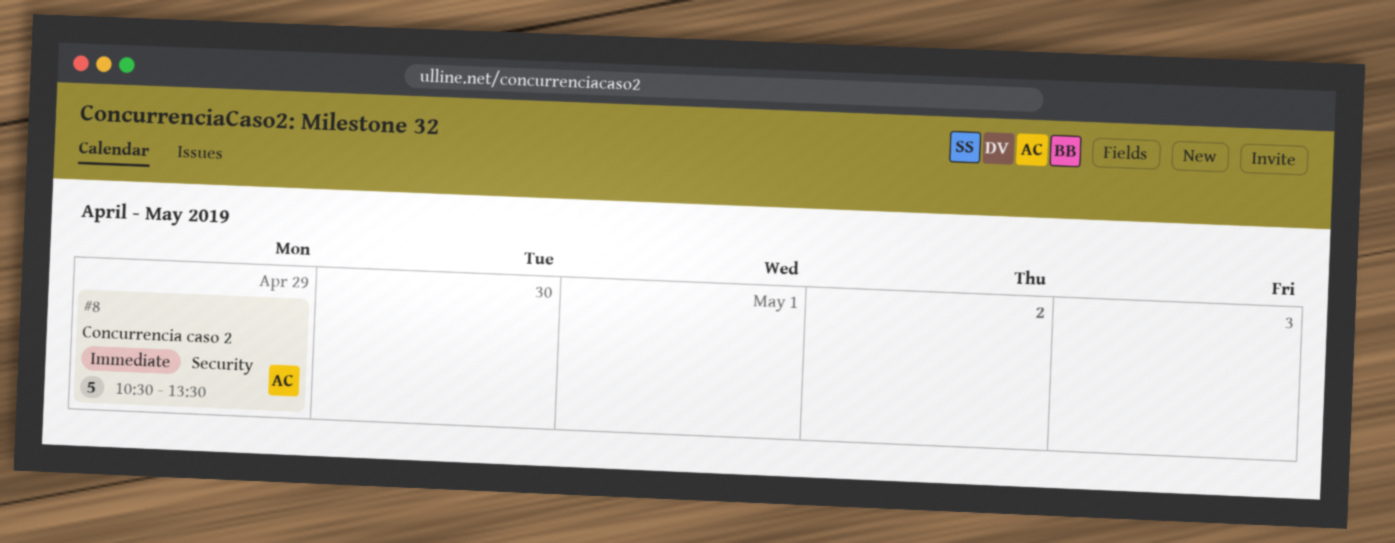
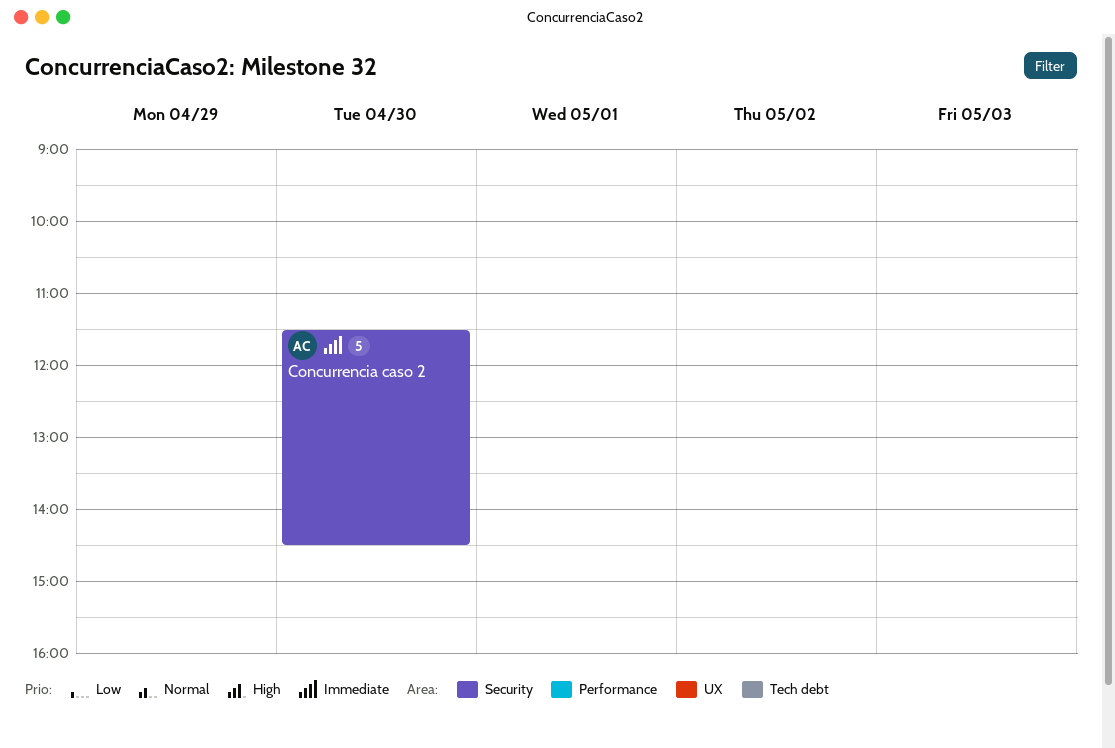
Concurrencia caso 2, day: Apr 29 -> Apr 30
Concurrencia caso 2, begins: 10:30 -> 11:30
Concurrencia caso 2, ends: 13:30 -> 14:30

